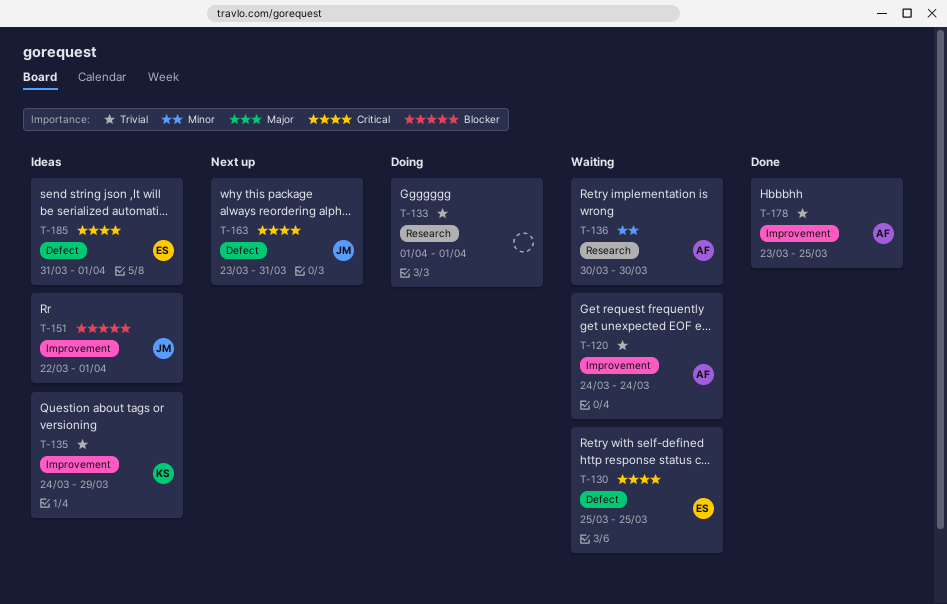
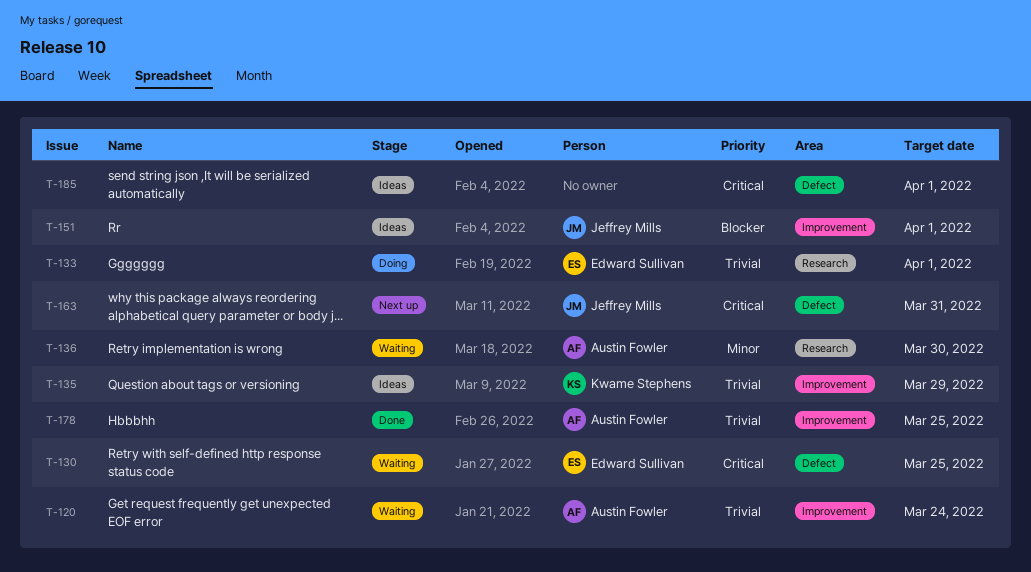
T-133, owner: none -> Edward Sullivan
T-185, owner: Edward Sullivan -> none

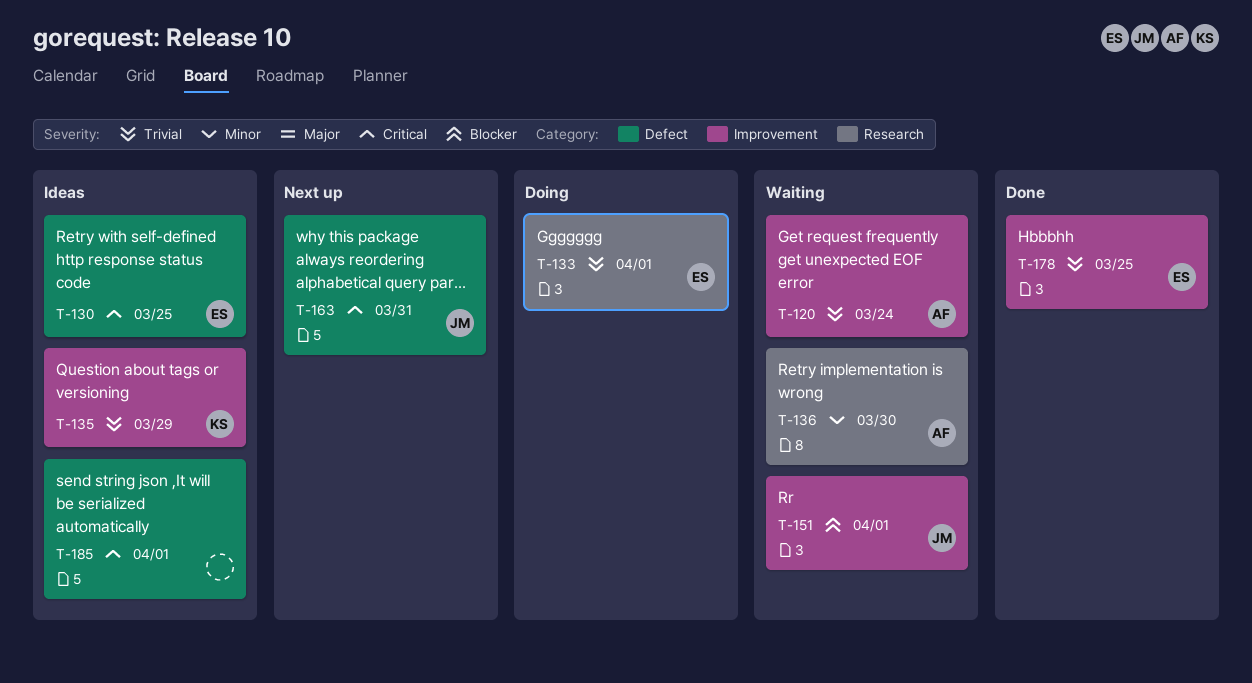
T-130, status: Waiting -> Ideas
T-151, status: Ideas -> Waiting
T-178, owner: Austin Fowler -> Edward Sullivan

